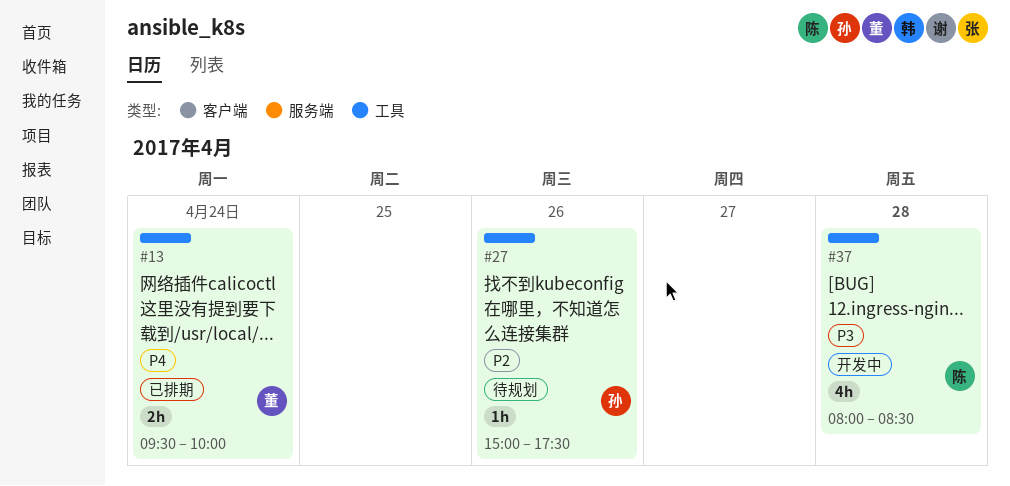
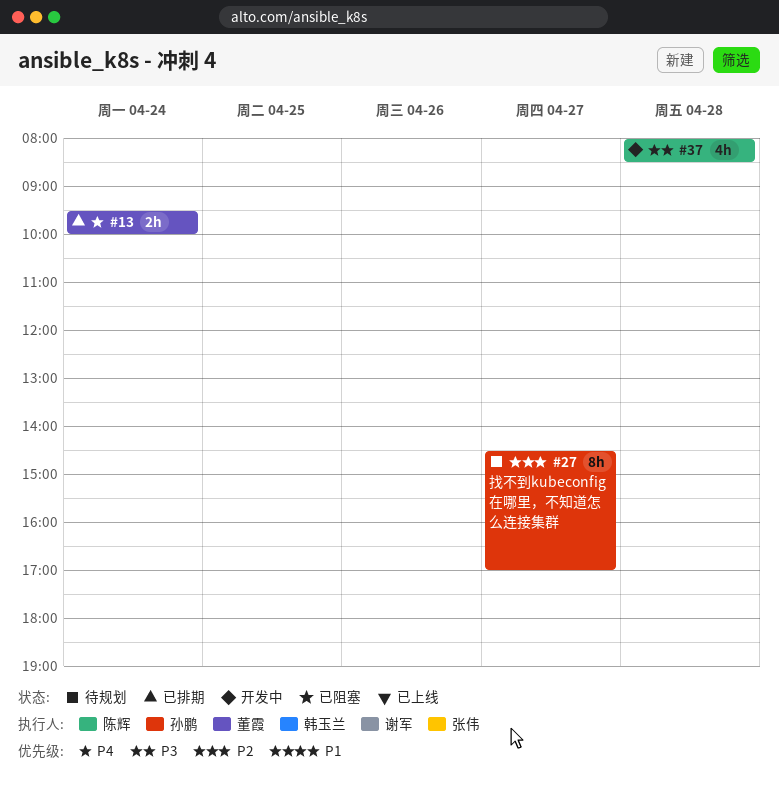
#27, estimate: 1h -> 8h
#27, day: Apr 26 -> Apr 27
#27, begins: 15:00 -> 14:30
#27, ends: 17:30 -> 17:00

